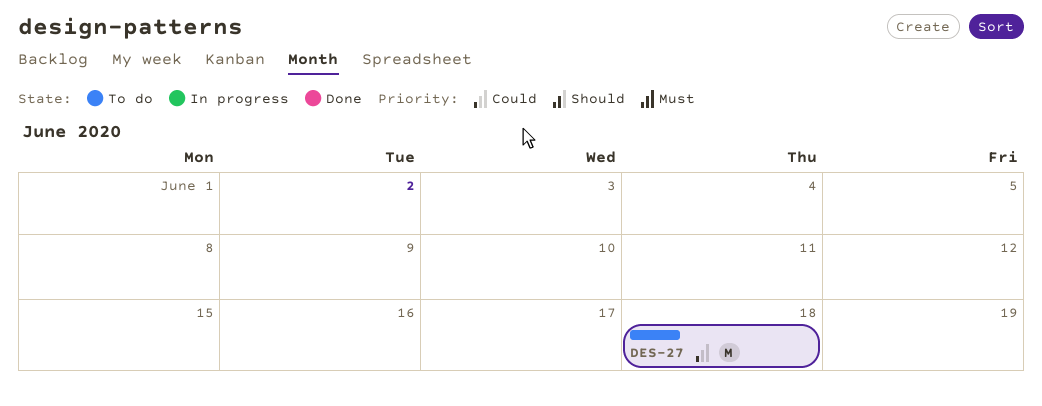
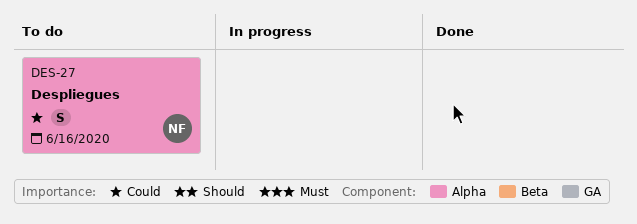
DES-27, estimate: M -> S
DES-27, due: Jun 18 -> Jun 16

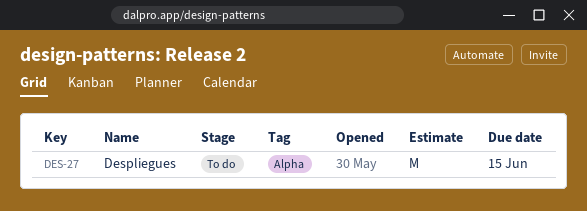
DES-27, estimate: S -> M
DES-27, due: Jun 16 -> Jun 15

